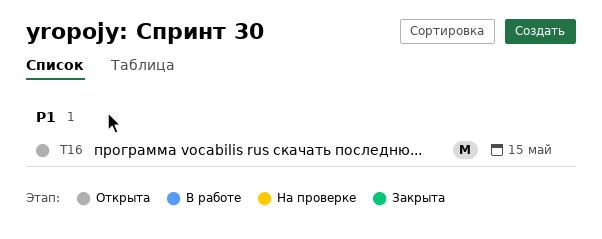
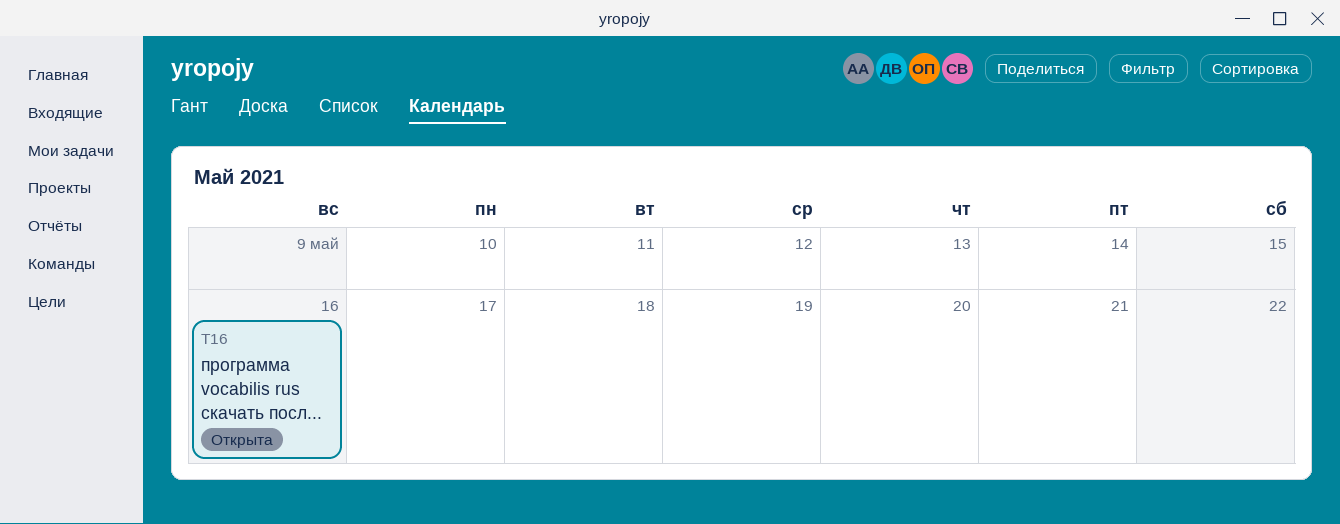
T16, due: May 15 -> May 16

